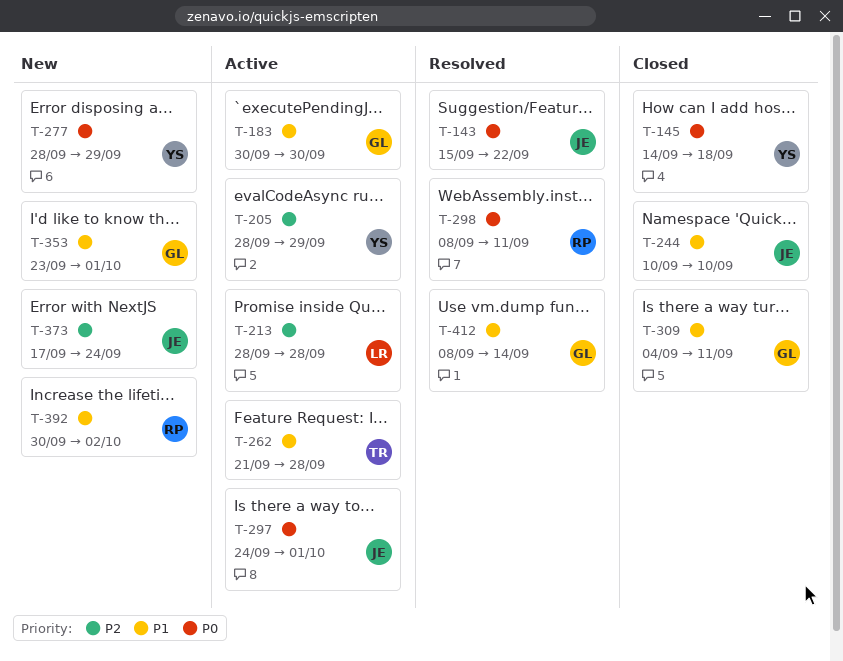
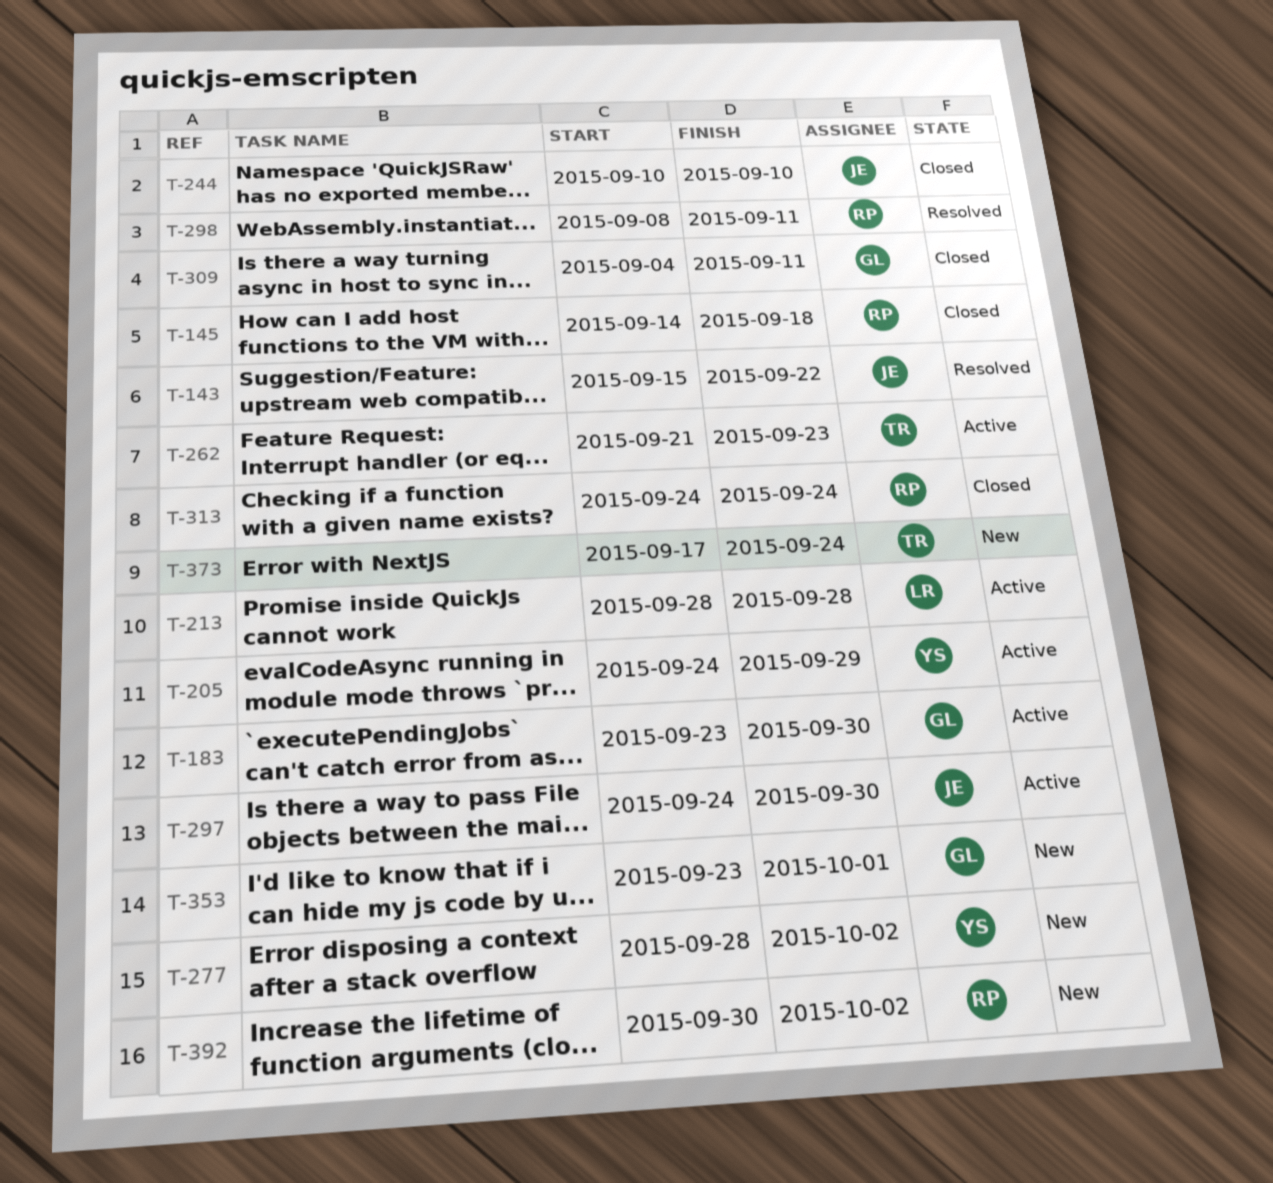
T-145, owner: YS -> RP
T-183, start: Sep 30 -> Sep 23
T-205, start: Sep 28 -> Sep 24
T-262, due: Sep 28 -> Sep 23
T-277, due: Sep 29 -> Oct 2
T-297, due: Oct 1 -> Sep 30
T-313: none -> present
T-373, owner: JE -> TR
T-412: present -> none

